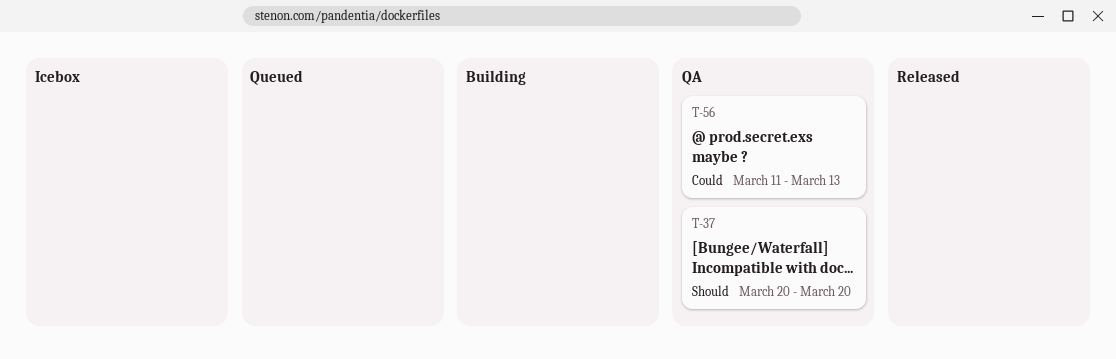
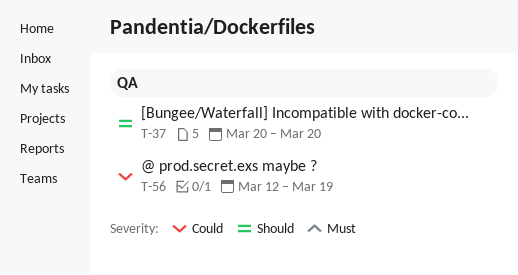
T-56, start: Mar 11 -> Mar 12
T-56, due: Mar 13 -> Mar 19

